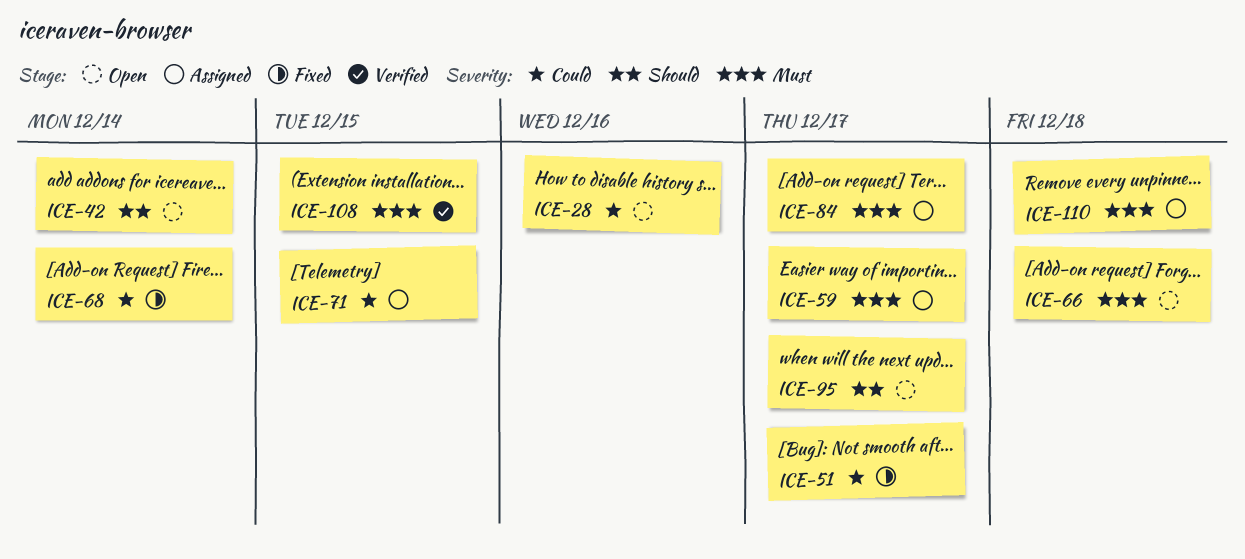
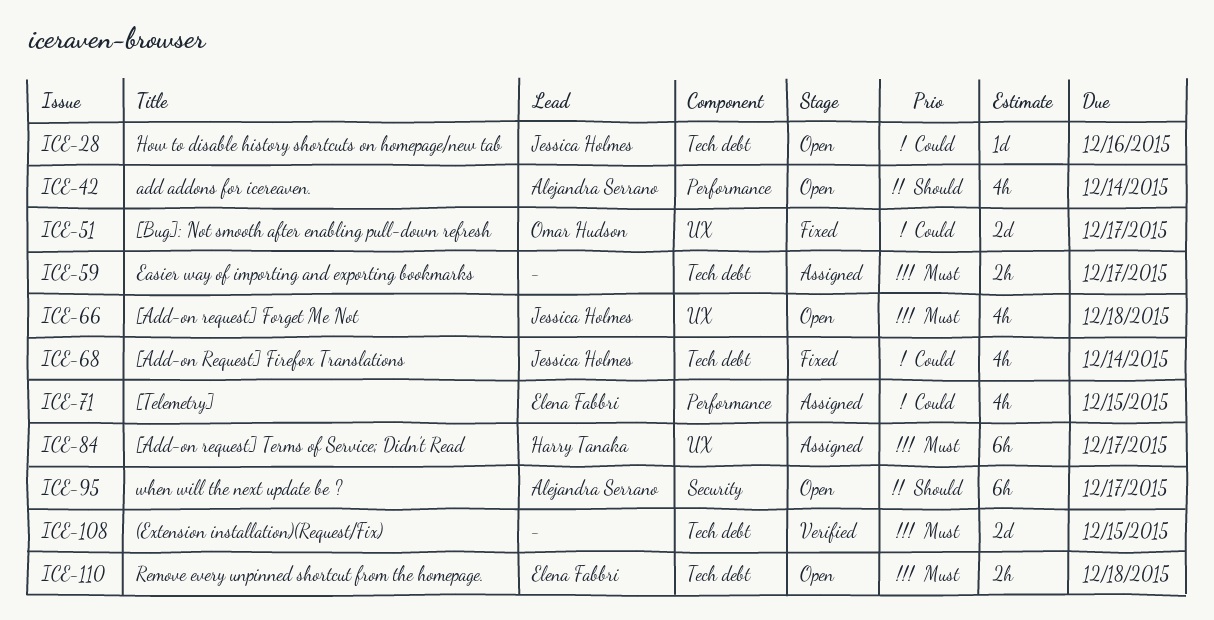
ICE-110, status: Assigned -> Open

